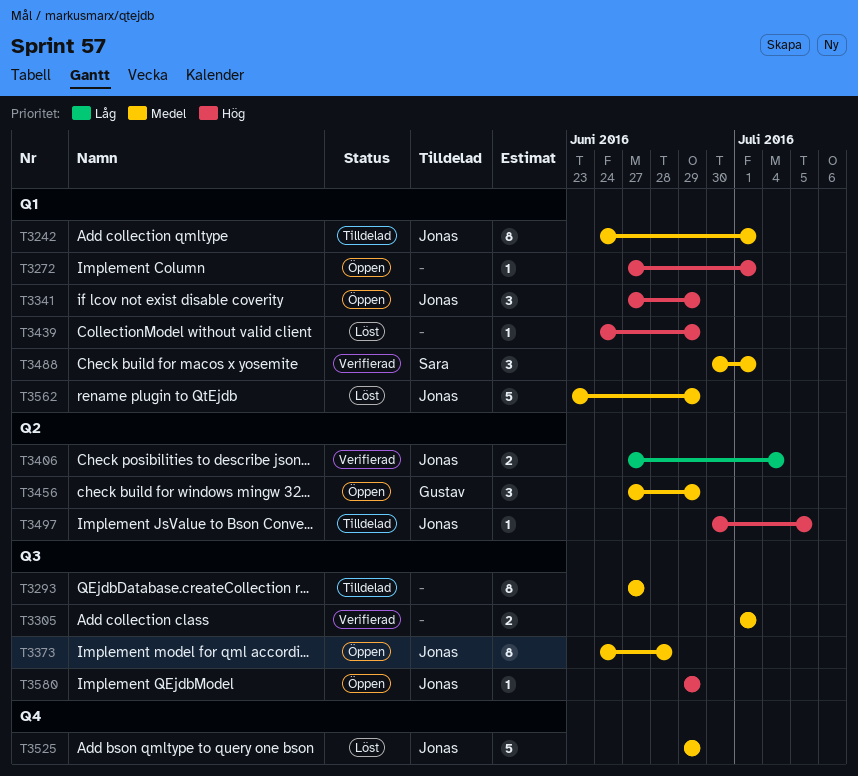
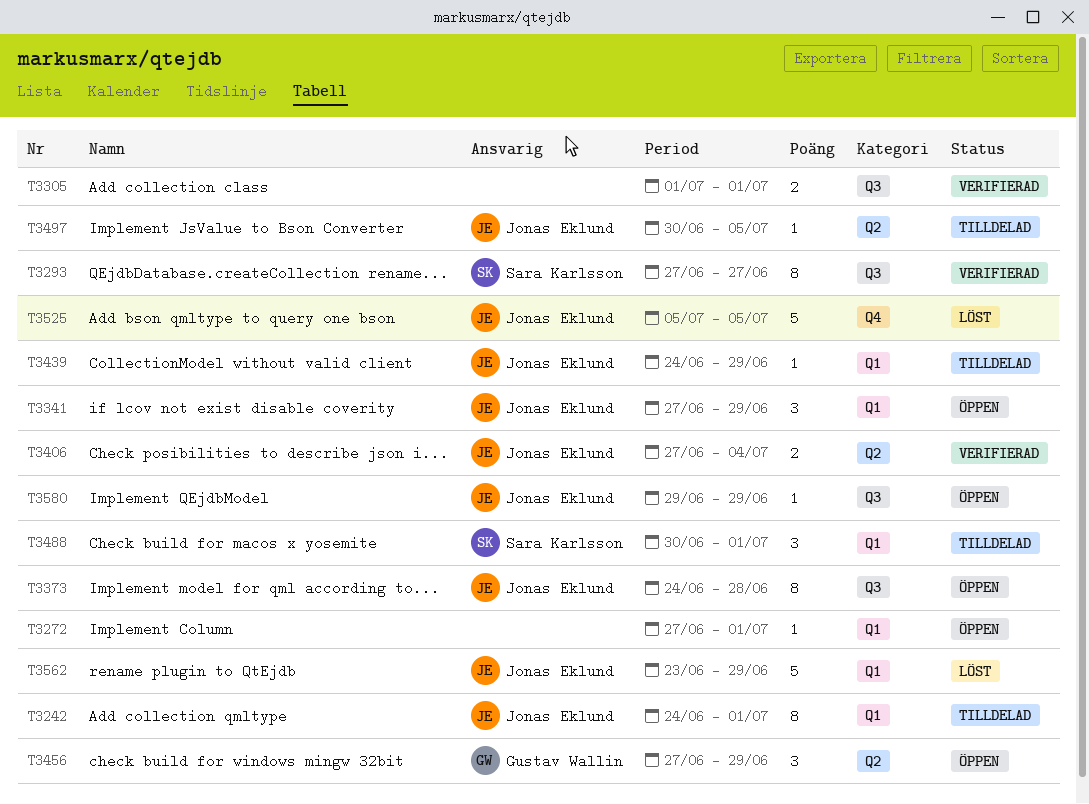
T3293, status: Tilldelad -> Verifierad
T3293, owner: none -> Sara Karlsson
T3439, status: Löst -> Tilldelad
T3439, owner: none -> Jonas Eklund
T3488, status: Verifierad -> Tilldelad
T3525, start: Jun 29 -> Jul 5
T3525, due: Jun 29 -> Jul 5

